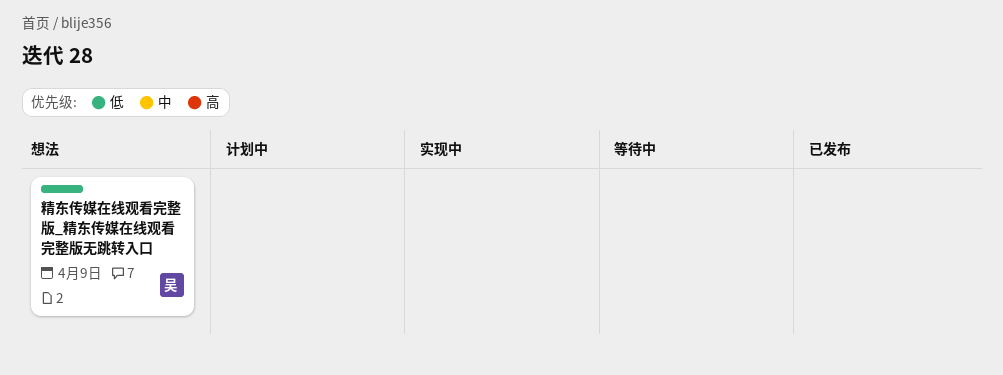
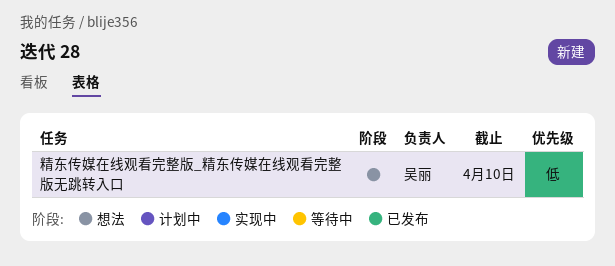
精东传媒在线观看完整版_精东传媒在线观看完整版无跳转入口, due: Apr 9 -> Apr 10

